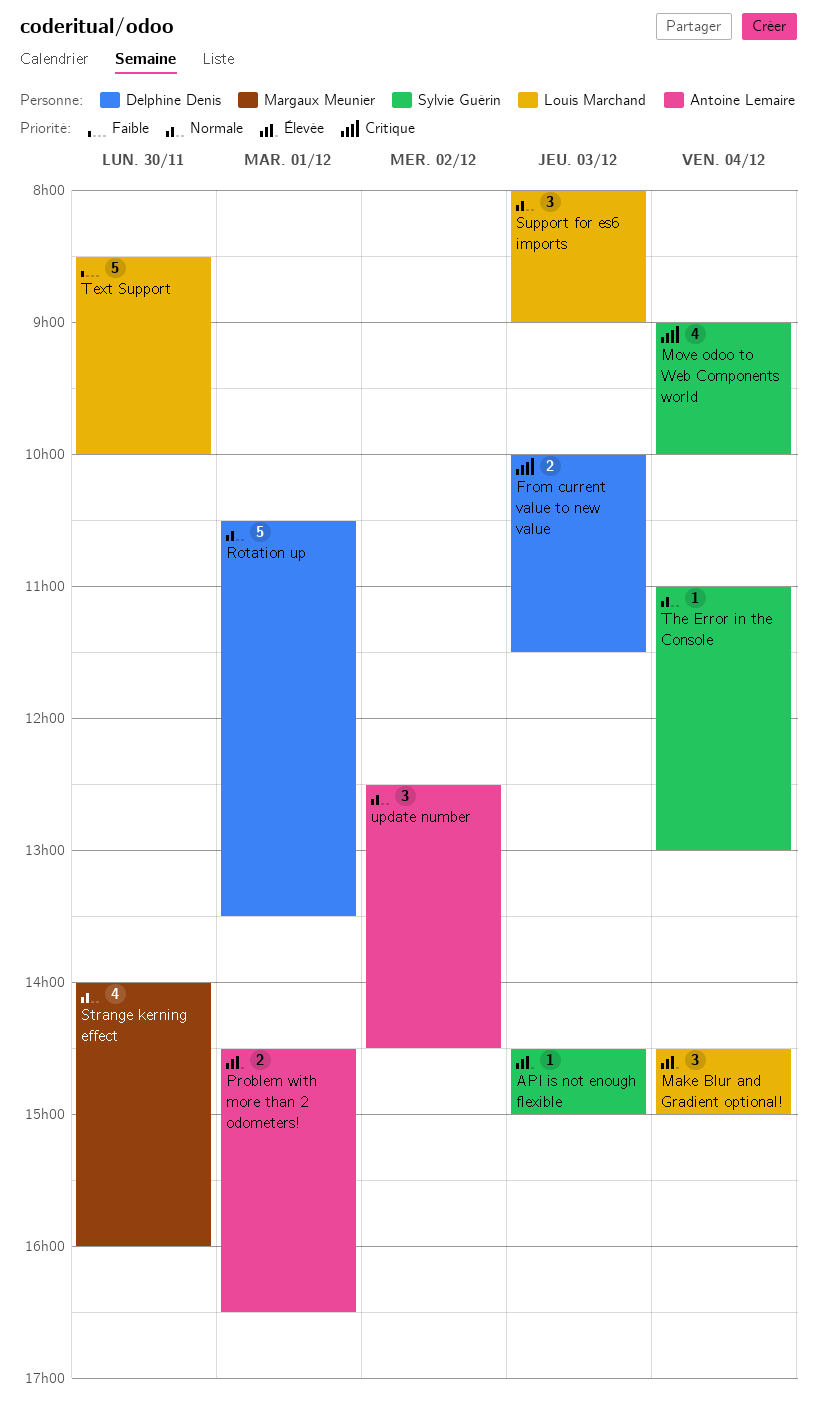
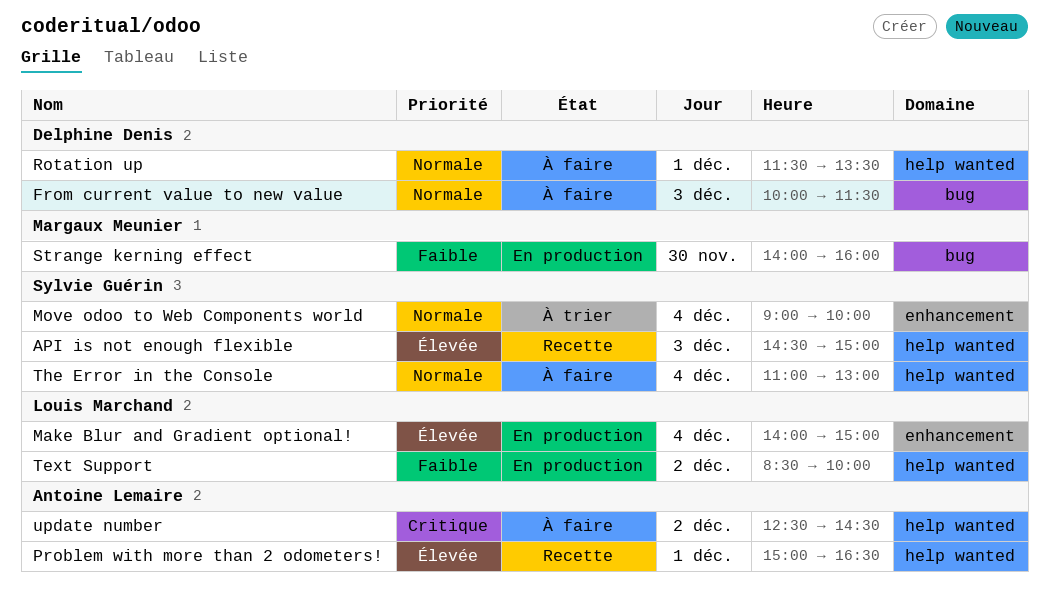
From current value to new value, priority: Critique -> Normale
Make Blur and Gradient optional!, begins: 14:30 -> 14:00
Move odoo to Web Components world, priority: Critique -> Normale
Problem with more than 2 odometers!, begins: 14:30 -> 15:00
Rotation up, begins: 10:30 -> 11:30
Strange kerning effect, priority: Normale -> Faible
Support for es6 imports: present -> none
Text Support, day: Nov 30 -> Dec 2
update number, priority: Normale -> Critique

